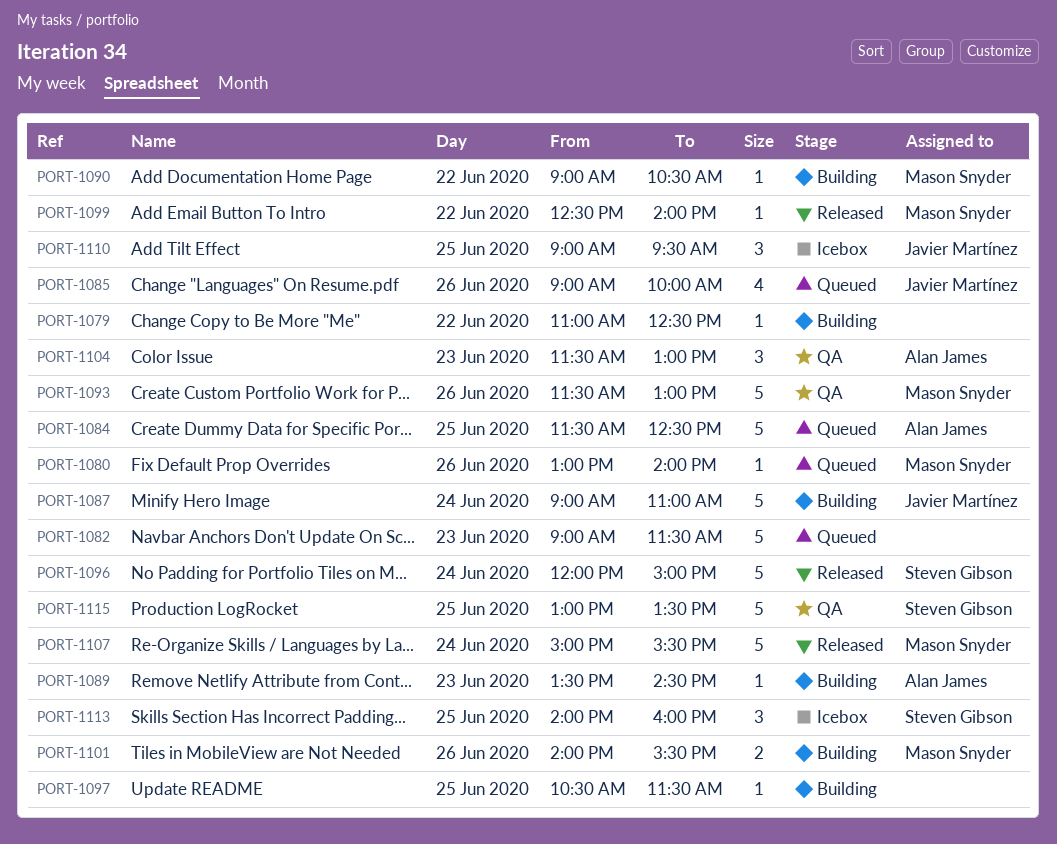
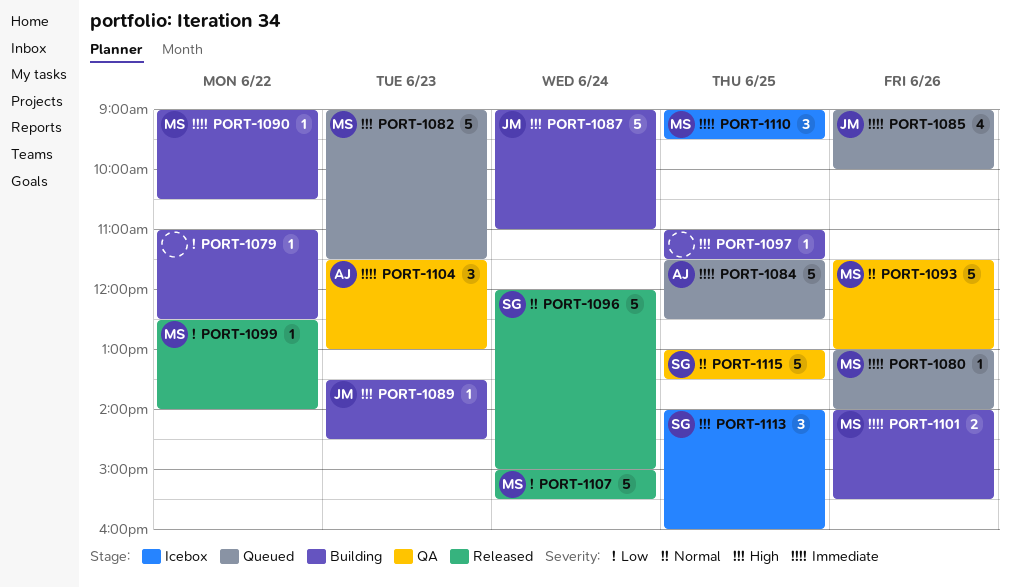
PORT-1082, owner: none -> Mason Snyder
PORT-1089, owner: Alan James -> Javier Martínez
PORT-1097, begins: 10:30 -> 11:00
PORT-1110, owner: Javier Martínez -> Mason Snyder

